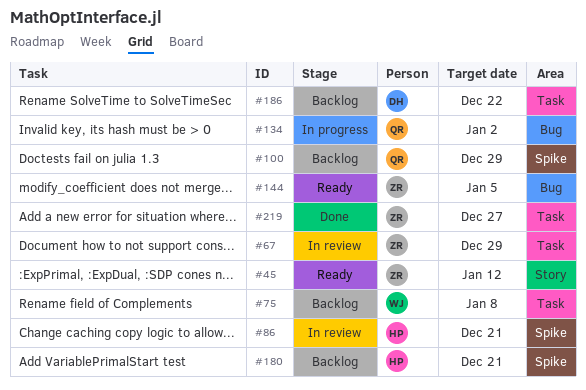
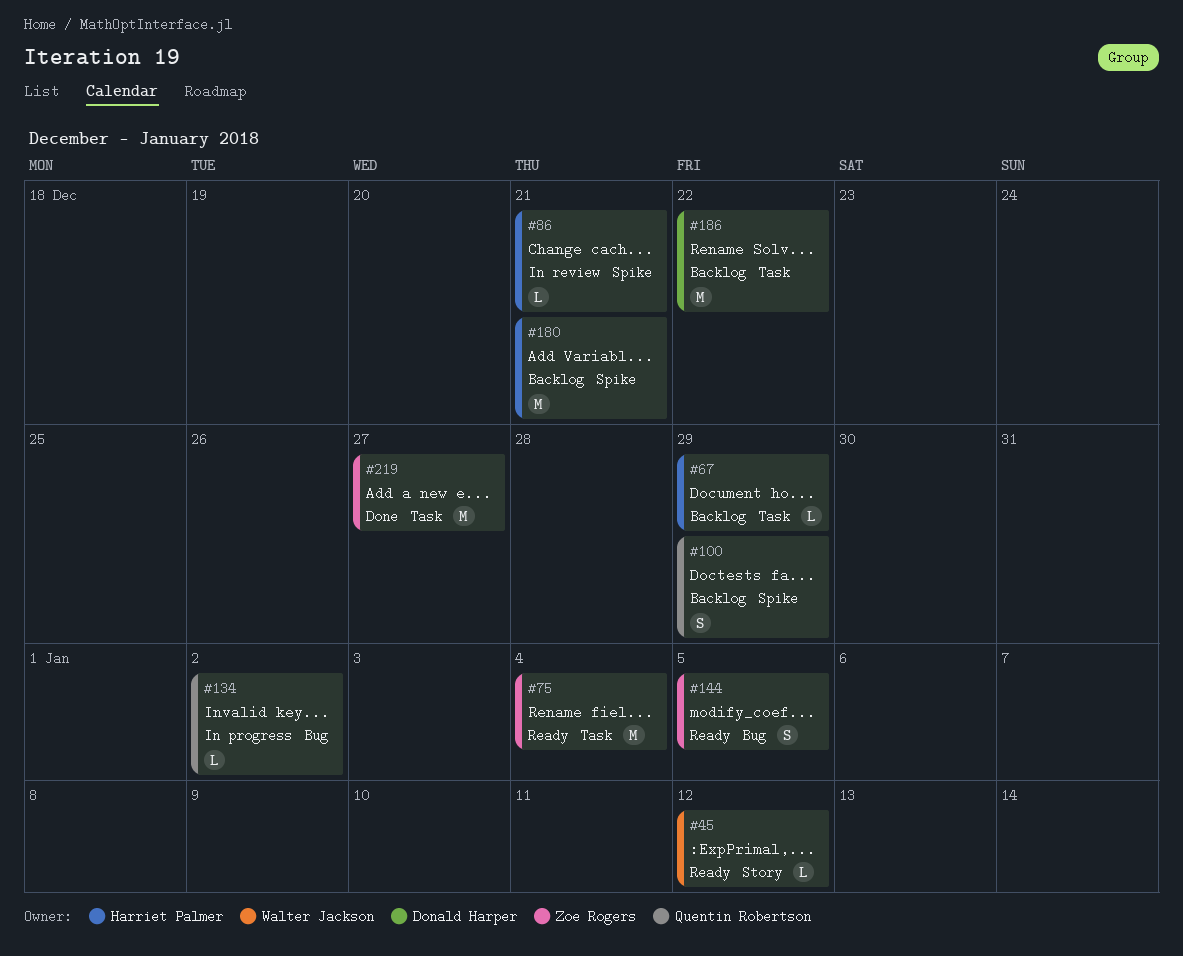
#45, owner: Zoe Rogers -> Walter Jackson
#67, status: In review -> Backlog
#67, owner: Zoe Rogers -> Harriet Palmer
#75, status: Backlog -> Ready
#75, owner: Walter Jackson -> Zoe Rogers
#75, due: Jan 8 -> Jan 4

